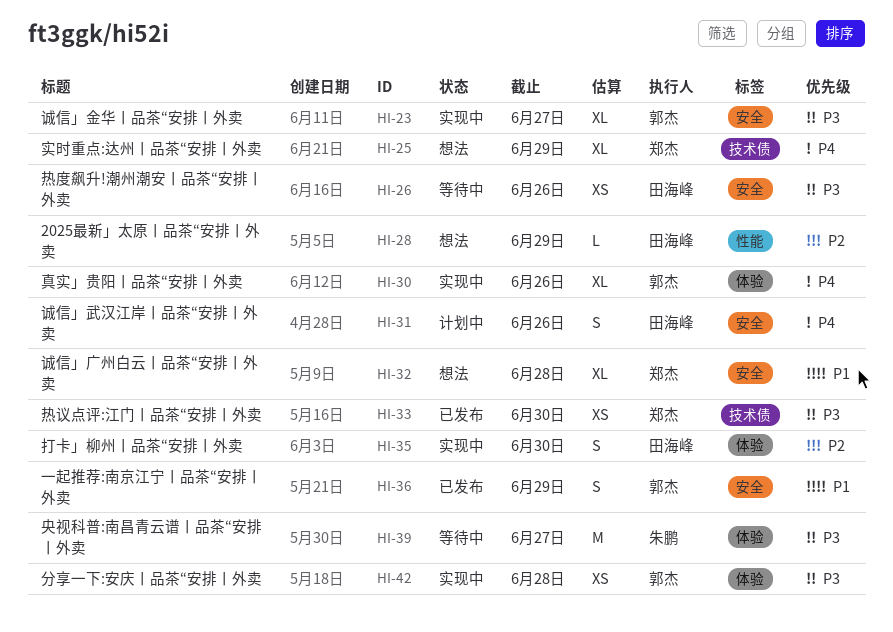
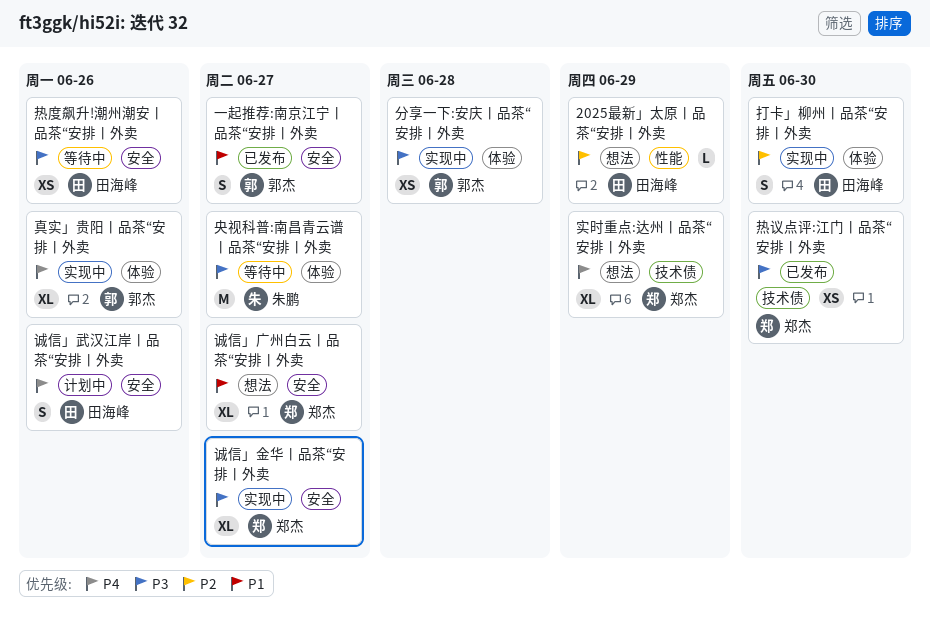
一起推荐:南京江宁丨品茶“安排丨外卖, due: Jun 29 -> Jun 27
诚信」广州白云丨品茶“安排丨外卖, due: Jun 28 -> Jun 27
诚信」金华丨品茶“安排丨外卖, owner: 郭杰 -> 郑杰

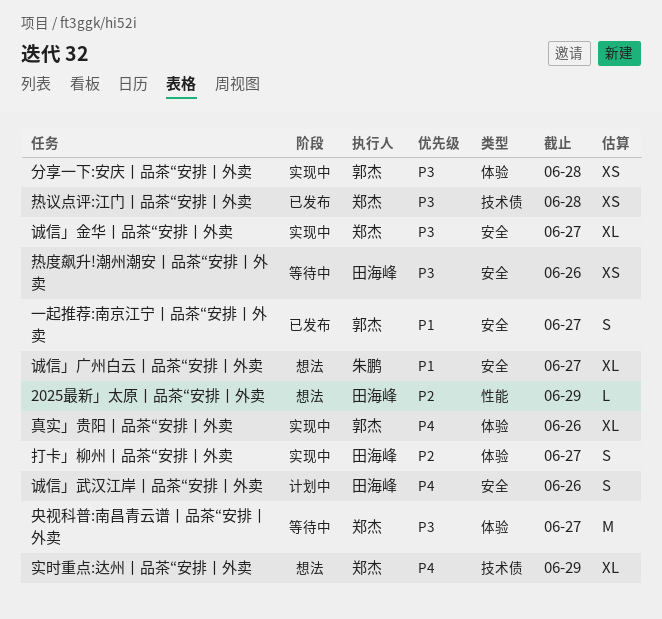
央视科普:南昌青云谱丨品茶“安排丨外卖, owner: 朱鹏 -> 郑杰
打卡」柳州丨品茶“安排丨外卖, due: Jun 30 -> Jun 27
热议点评:江门丨品茶“安排丨外卖, due: Jun 30 -> Jun 28
诚信」广州白云丨品茶“安排丨外卖, owner: 郑杰 -> 朱鹏

